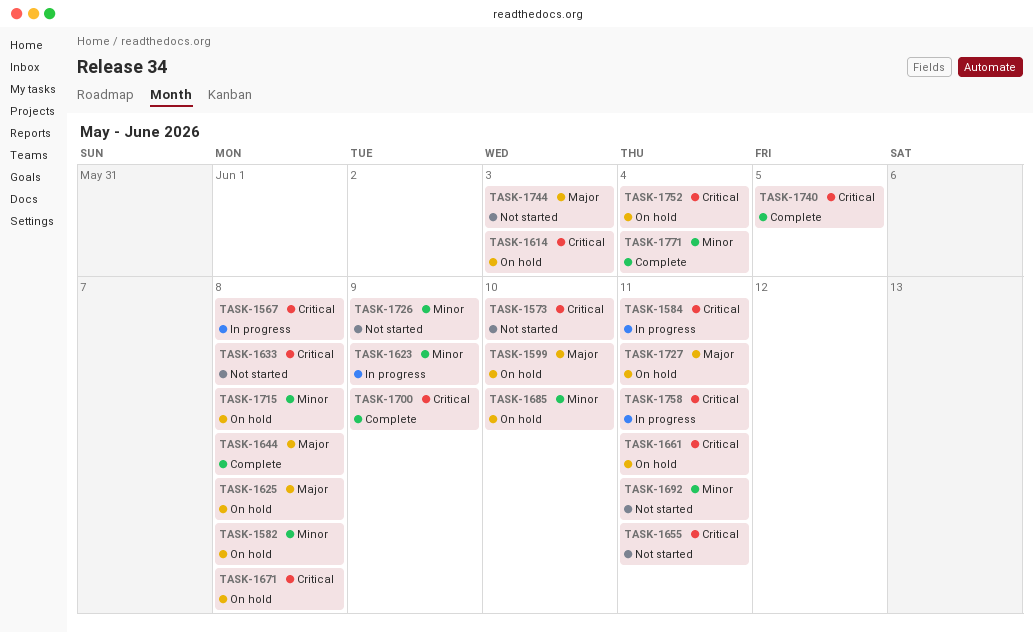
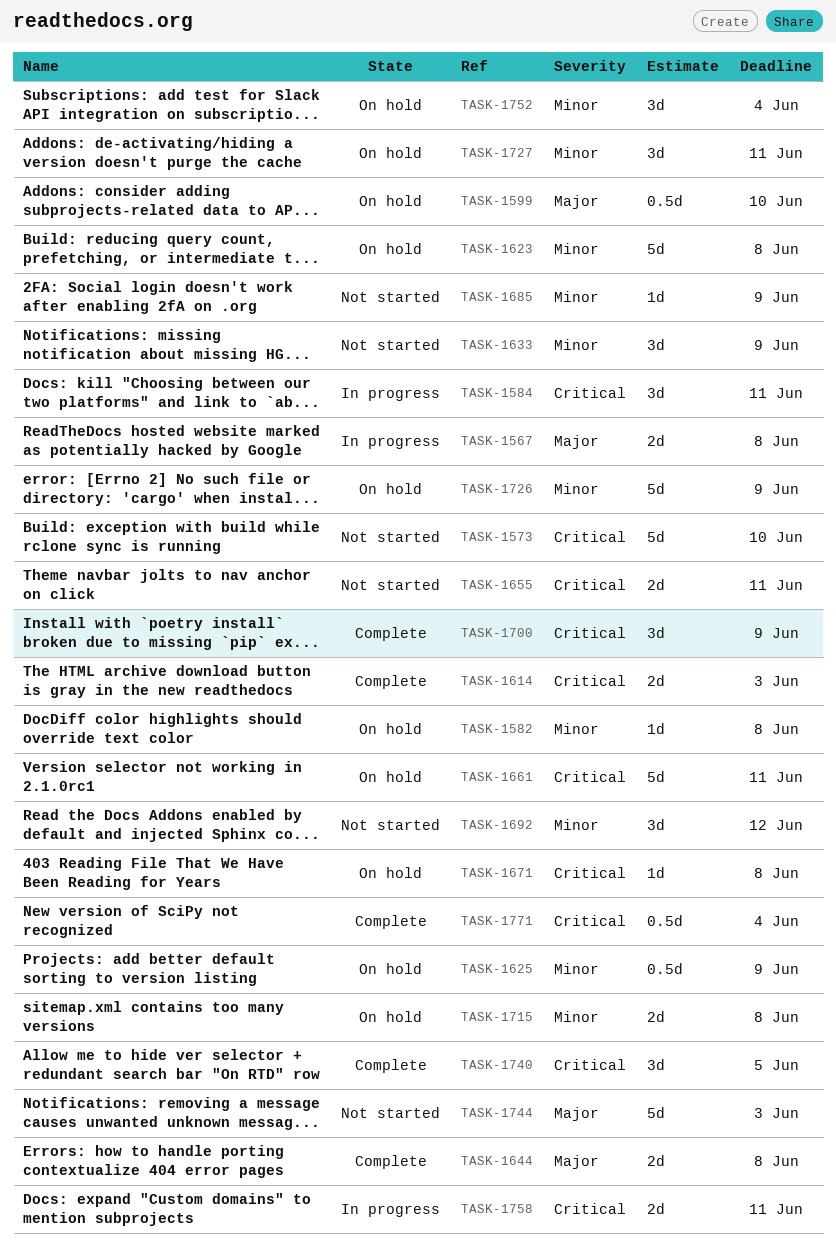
TASK-1567, priority: Critical -> Major
TASK-1614, status: On hold -> Complete
TASK-1623, status: In progress -> On hold
TASK-1623, due: Jun 9 -> Jun 8
TASK-1625, priority: Major -> Minor
TASK-1625, due: Jun 8 -> Jun 9
TASK-1633, priority: Critical -> Minor
TASK-1633, due: Jun 8 -> Jun 9
TASK-1685, status: On hold -> Not started
TASK-1685, due: Jun 10 -> Jun 9
TASK-1692, due: Jun 11 -> Jun 12
TASK-1726, status: Not started -> On hold
TASK-1727, priority: Major -> Minor
TASK-1752, priority: Critical -> Minor
TASK-1771, priority: Minor -> Critical

